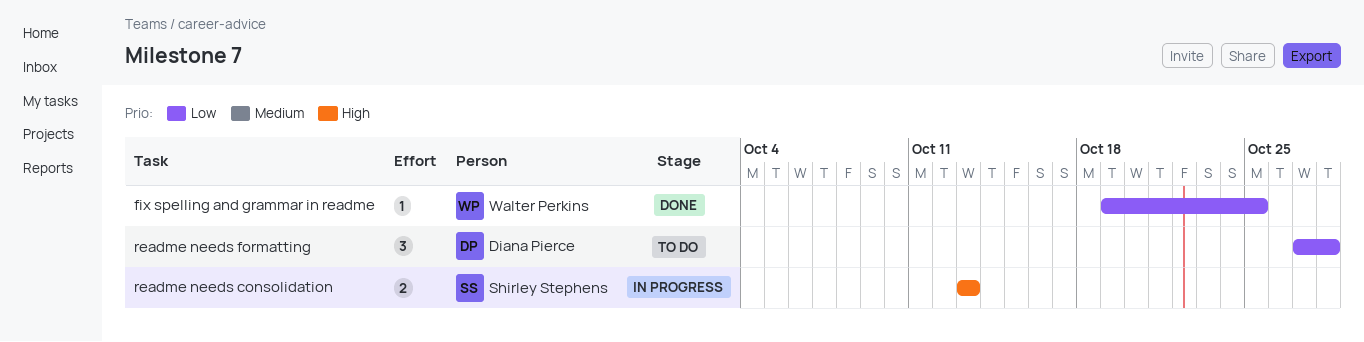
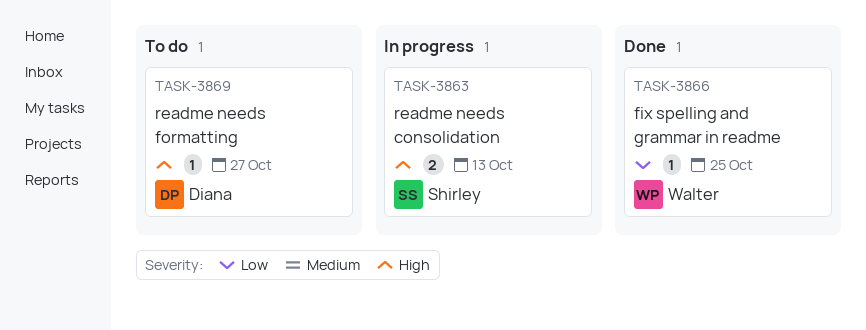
readme needs formatting, priority: Low -> High
readme needs formatting, estimate: 3 -> 1
readme needs formatting, due: Oct 28 -> Oct 27

